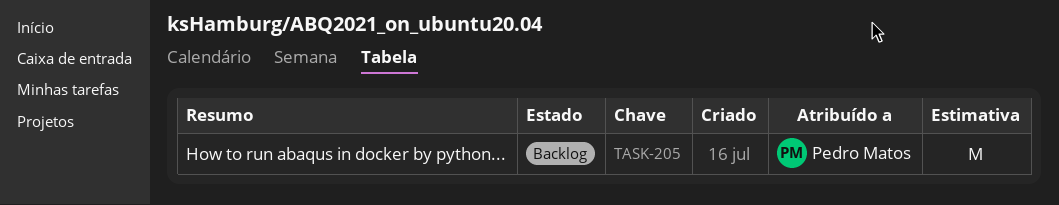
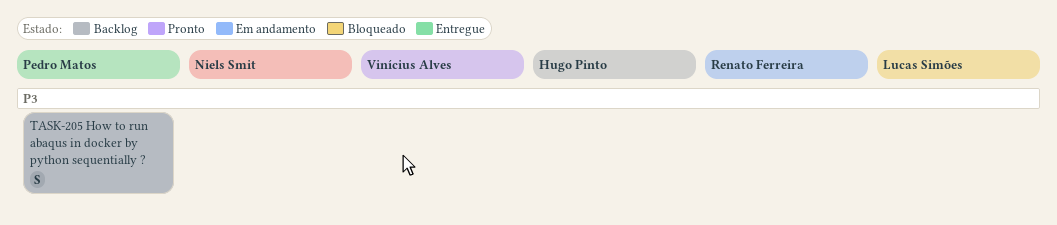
TASK-205, estimate: M -> S

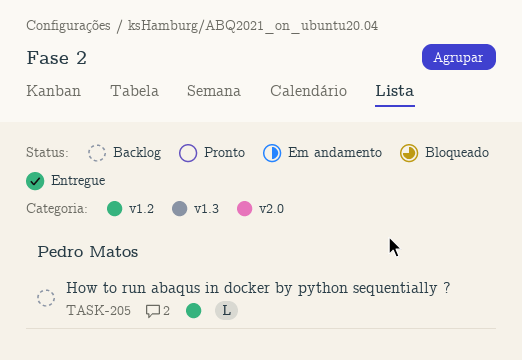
TASK-205, estimate: S -> L

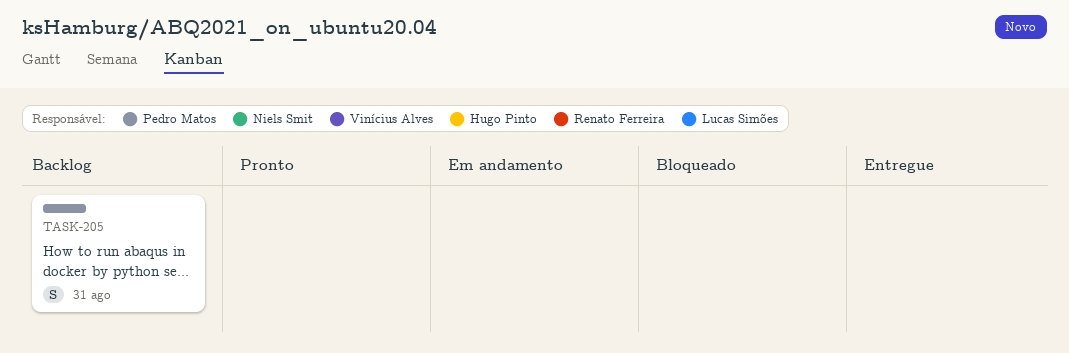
TASK-205, estimate: L -> S

